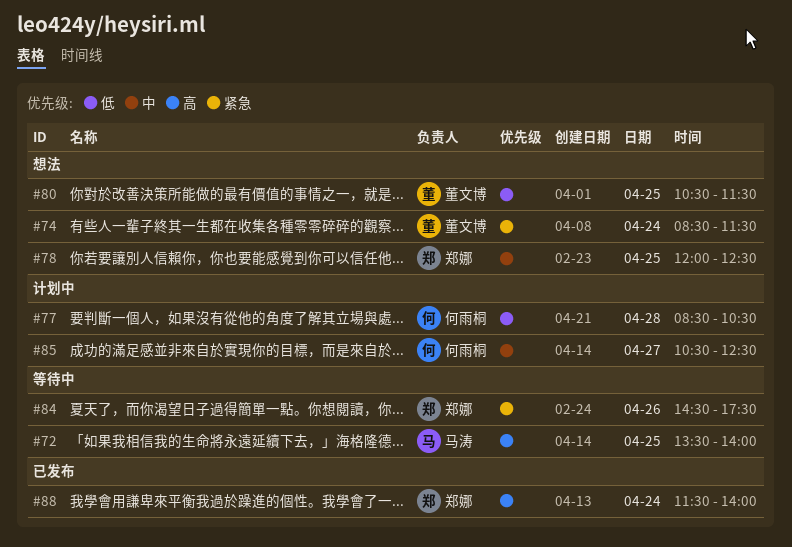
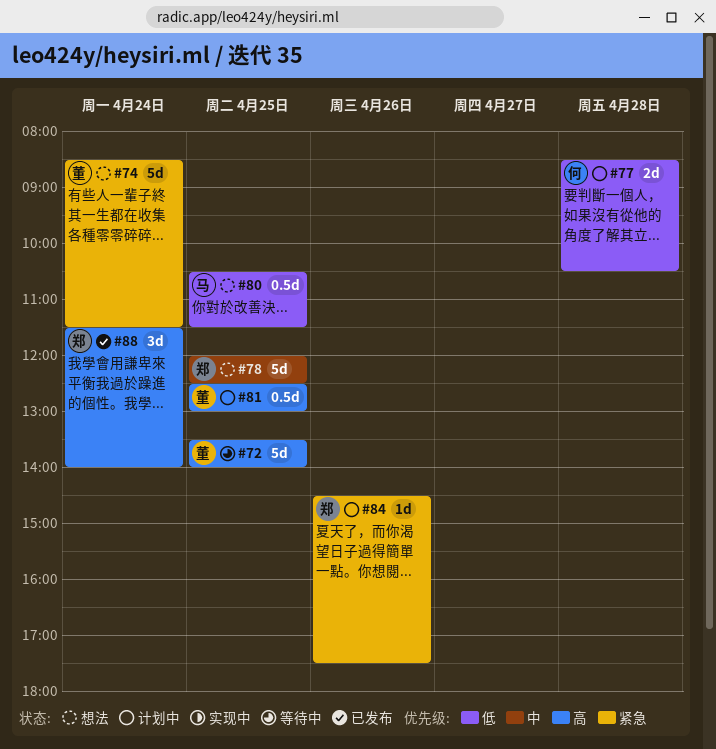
#72, owner: 马涛 -> 董文博
#80, owner: 董文博 -> 马涛
#81: none -> present
#84, status: 等待中 -> 计划中
#85: present -> none

